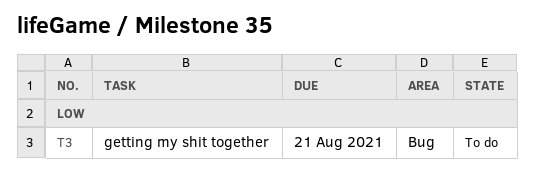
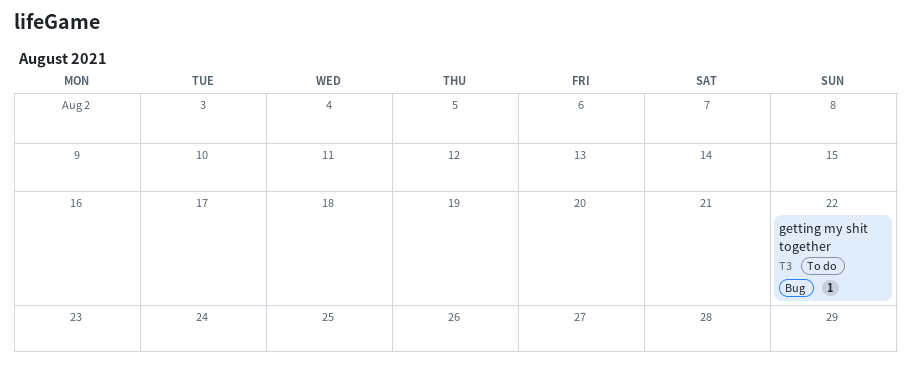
T3, due: Aug 21 -> Aug 22

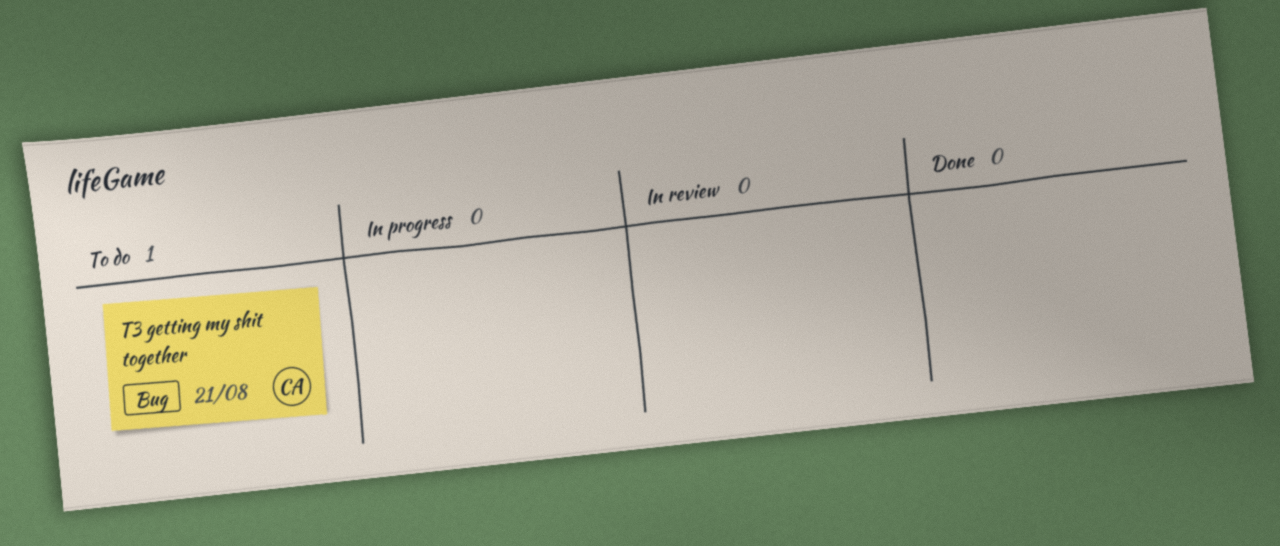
T3, due: Aug 22 -> Aug 21

